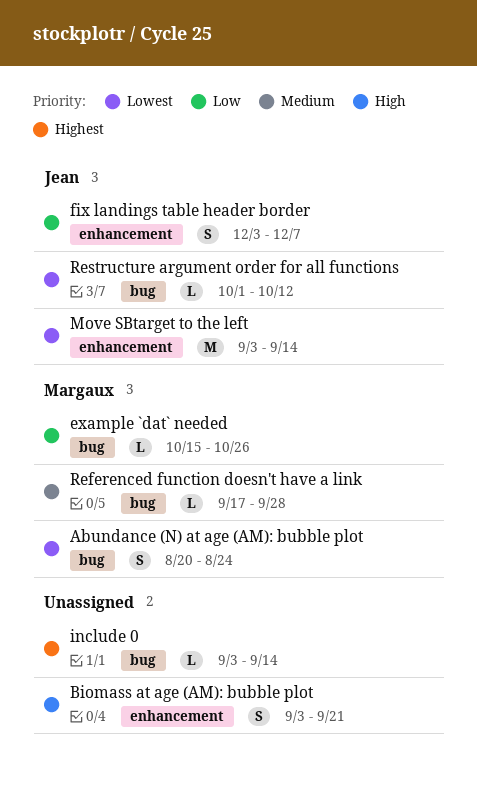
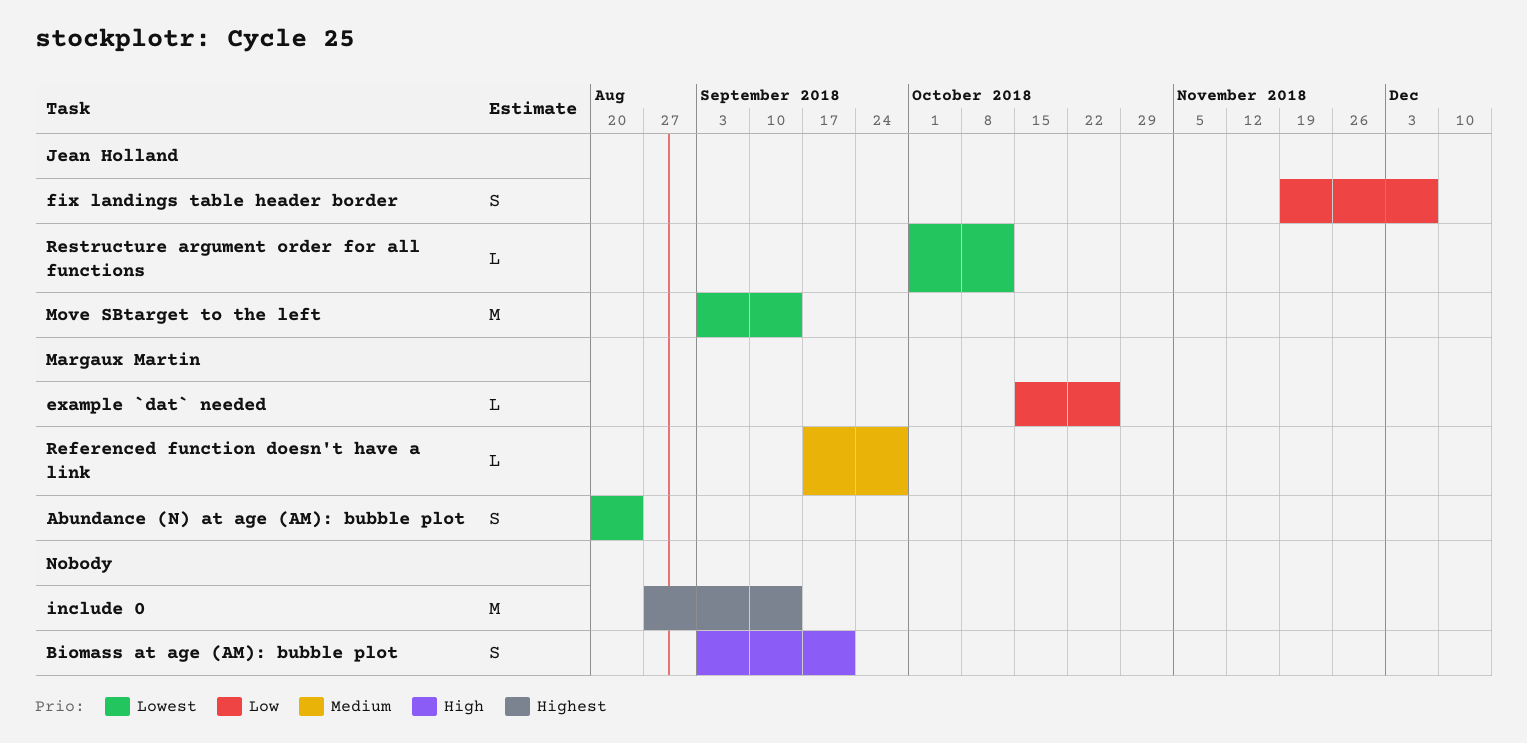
fix landings table header border, start: Dec 3 -> Nov 19
include 0, estimate: L -> M
include 0, start: Sep 3 -> Aug 27

